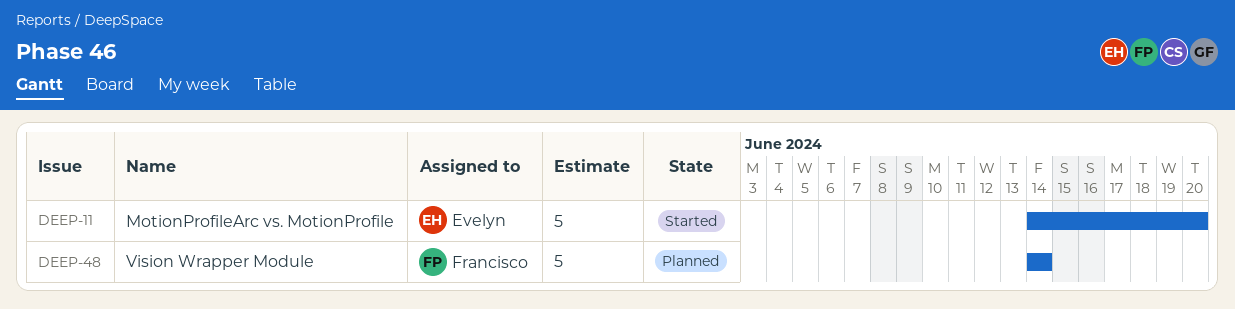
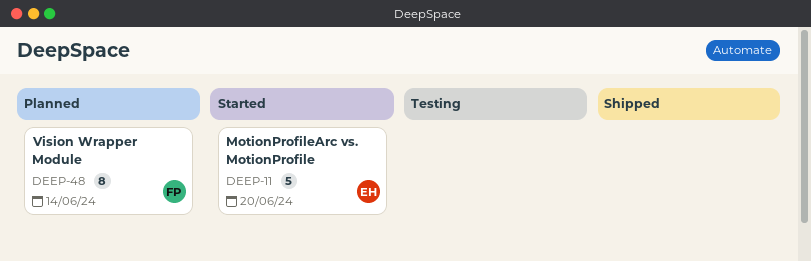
DEEP-48, estimate: 5 -> 8

